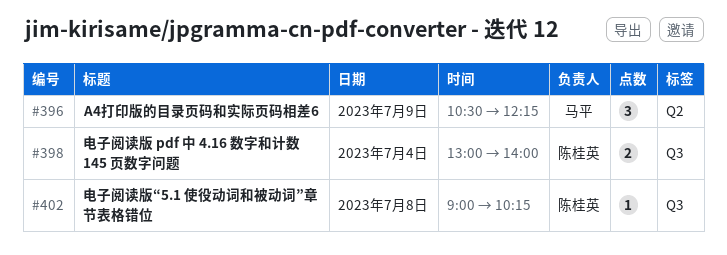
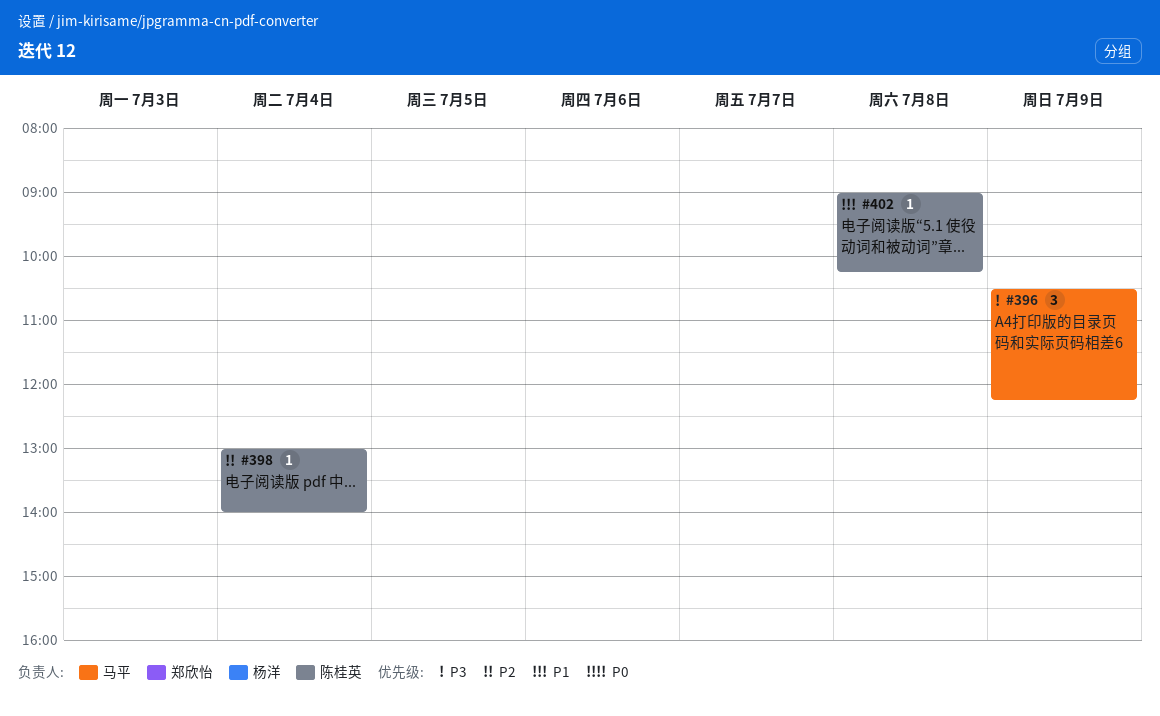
#398, estimate: 2 -> 1

